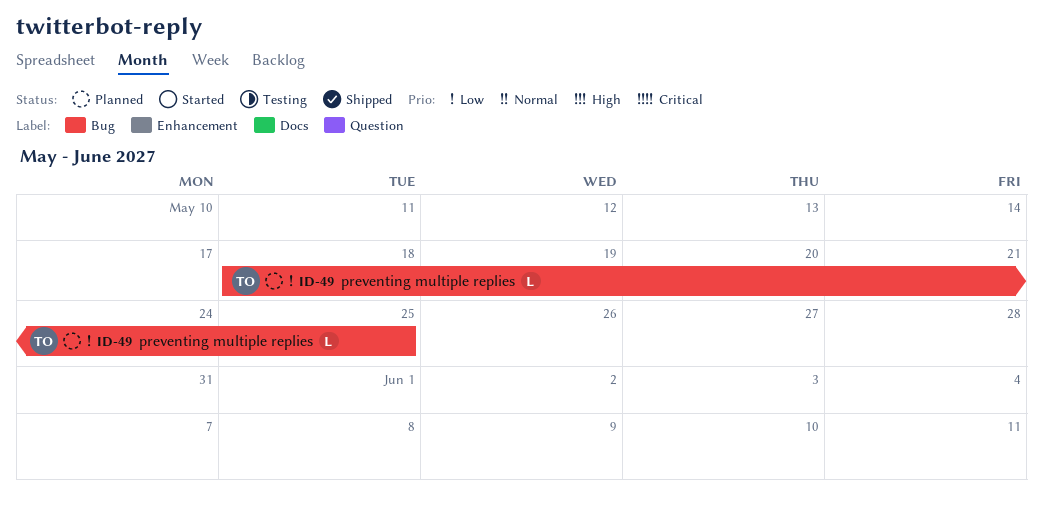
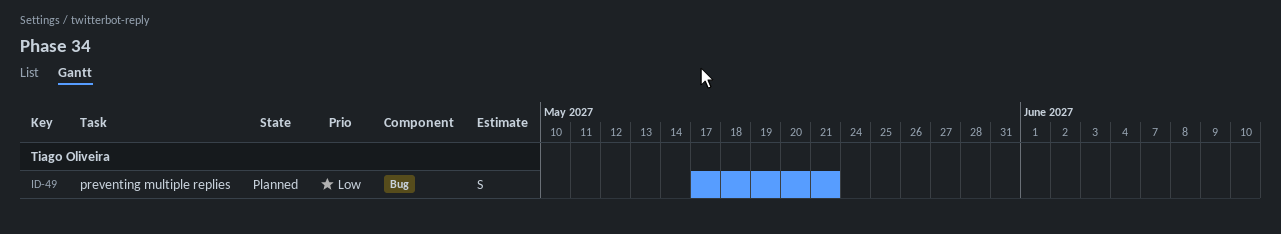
ID-49, estimate: L -> S
ID-49, start: May 18 -> May 17
ID-49, due: May 25 -> May 21

